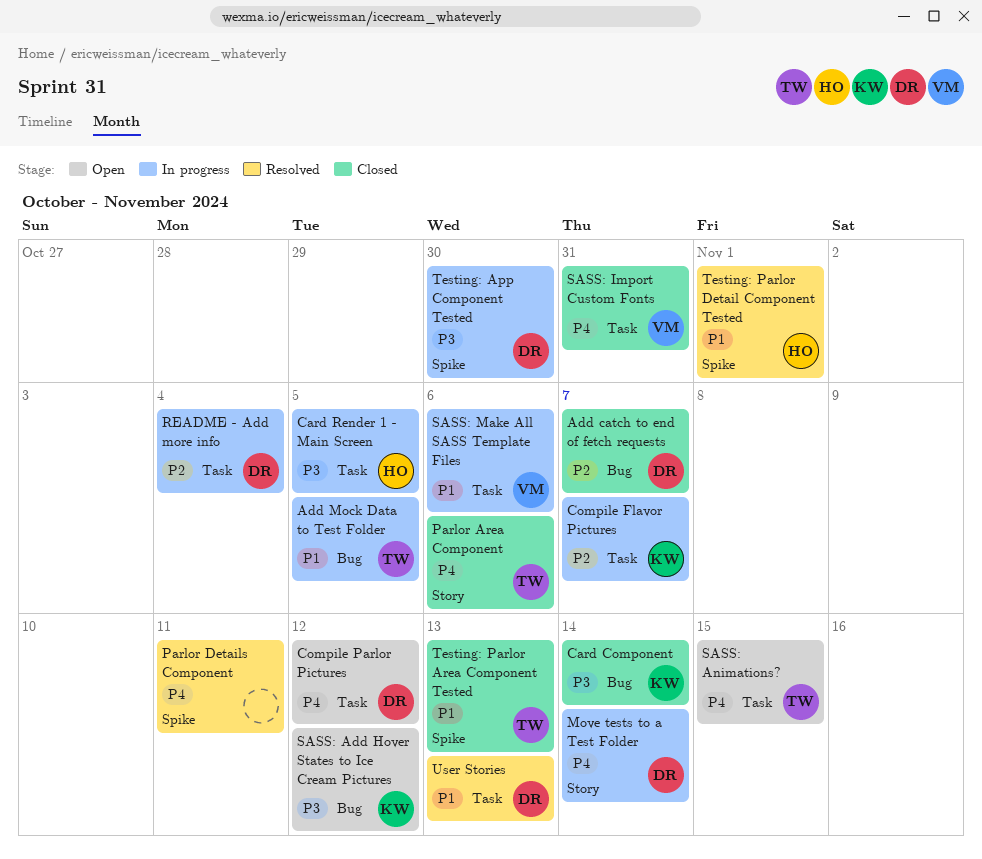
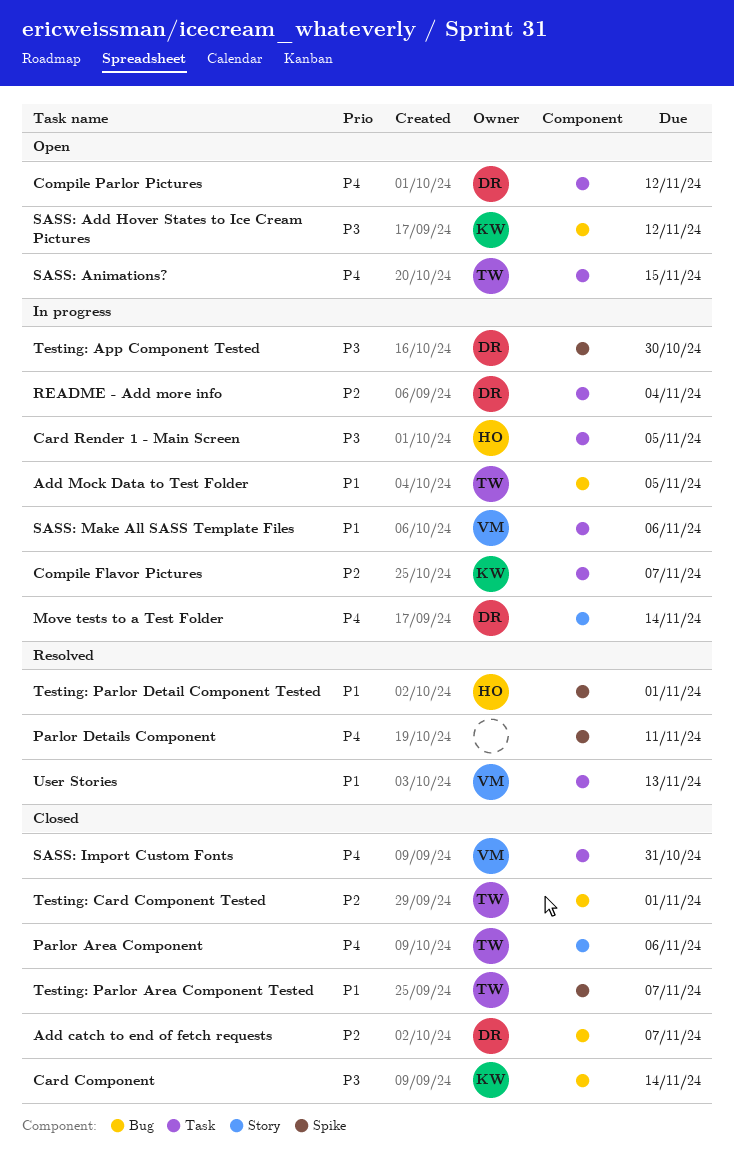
Testing: Card Component Tested: none -> present
Testing: Parlor Area Component Tested, due: Nov 13 -> Nov 7
User Stories, owner: DR -> VM

